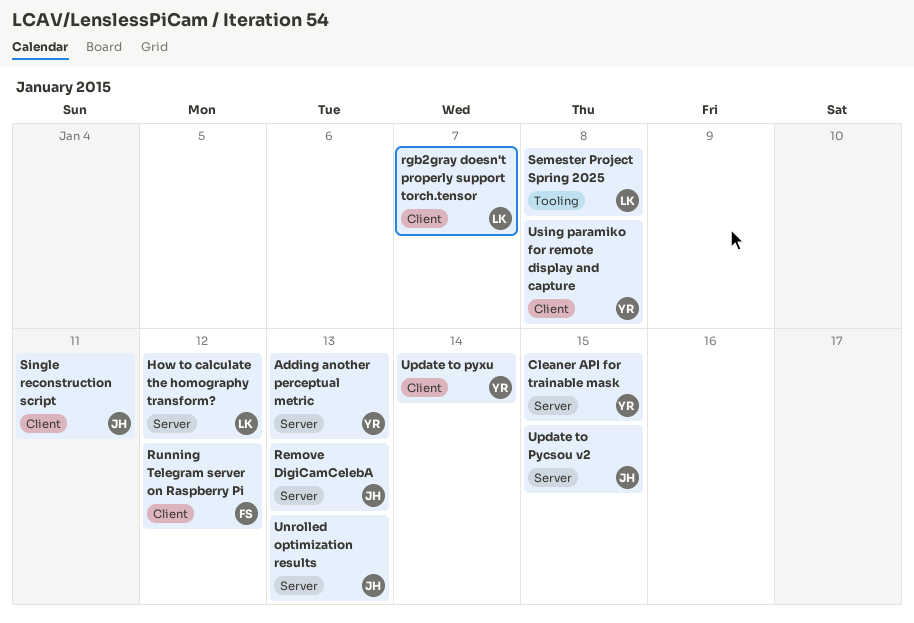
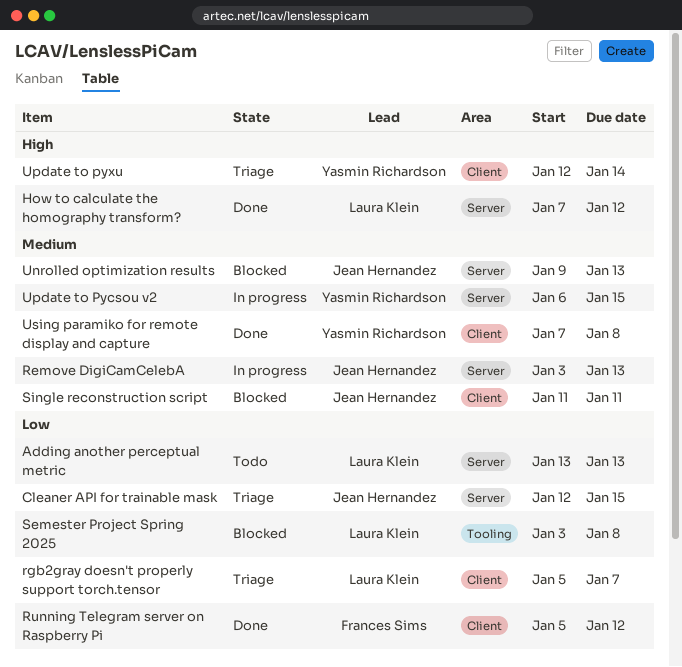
Adding another perceptual metric, owner: Yasmin Richardson -> Laura Klein
Cleaner API for trainable mask, owner: Yasmin Richardson -> Jean Hernandez
Update to Pycsou v2, owner: Jean Hernandez -> Yasmin Richardson

